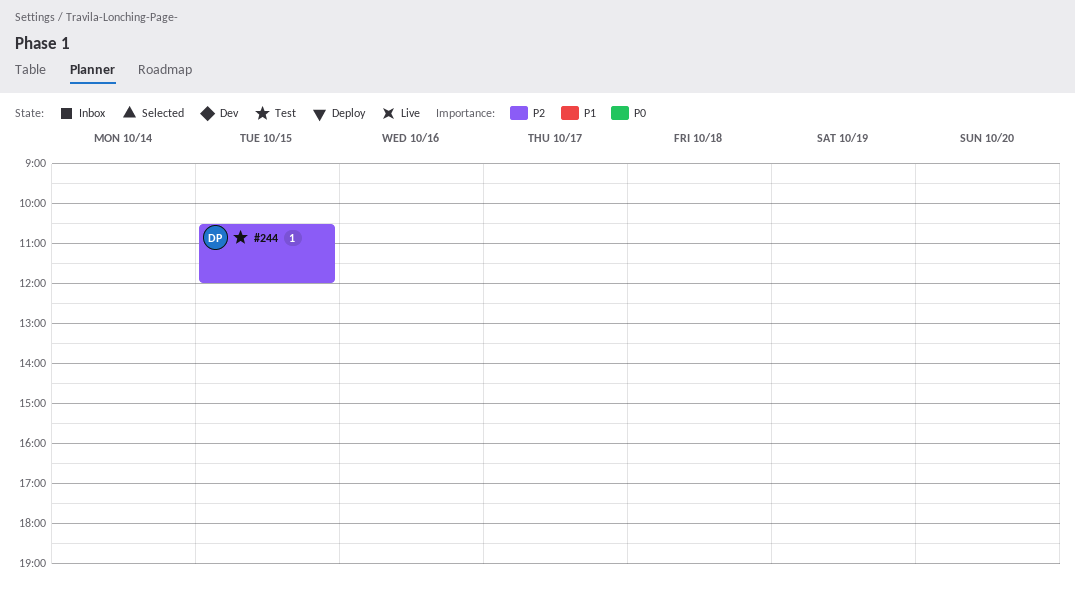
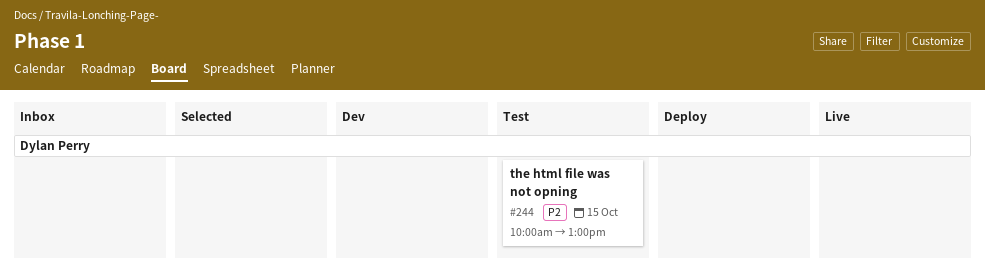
#244, begins: 10:30 -> 10:00
#244, ends: 12:00 -> 13:00

